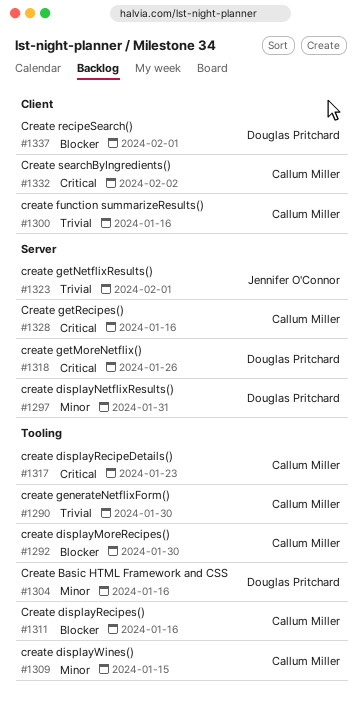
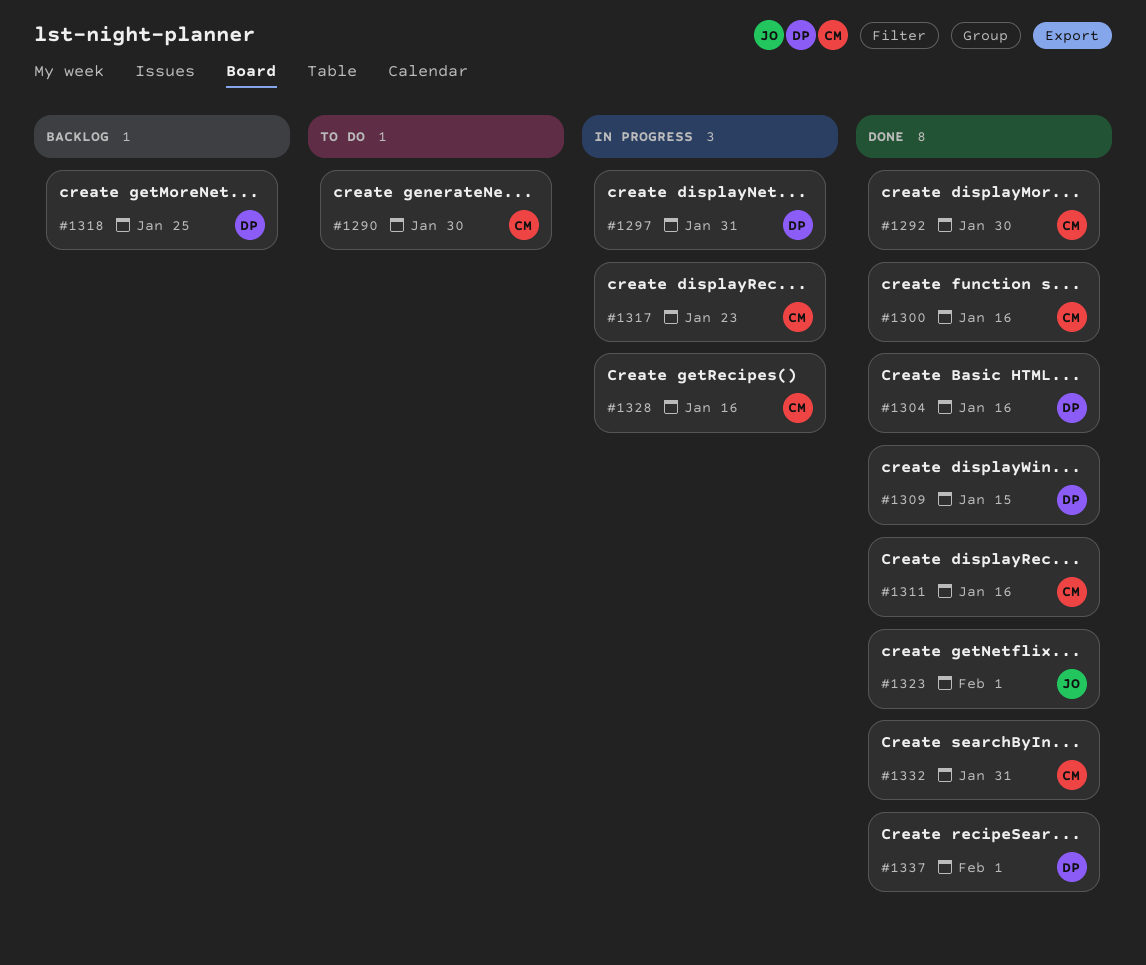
#1309, owner: Callum Miller -> Douglas Pritchard
#1318, due: Jan 26 -> Jan 25
#1332, due: Feb 2 -> Jan 31

